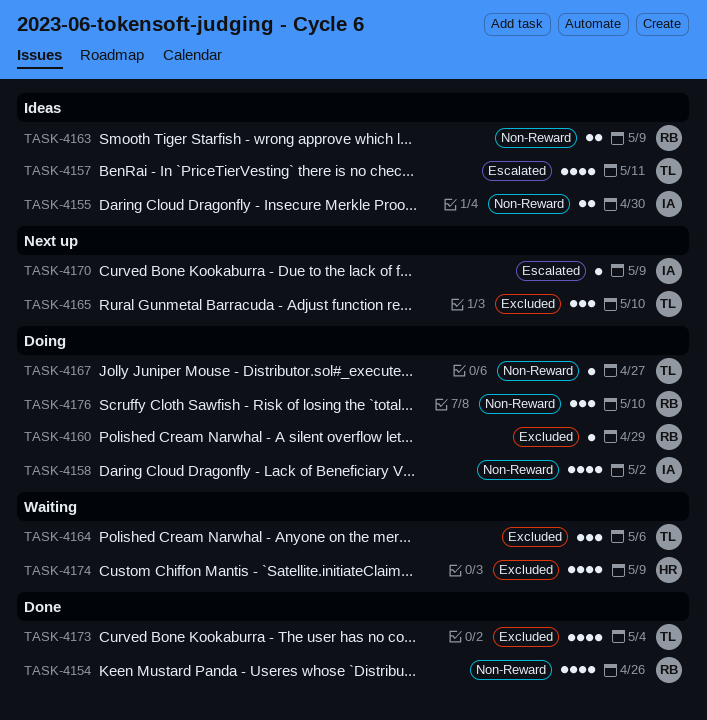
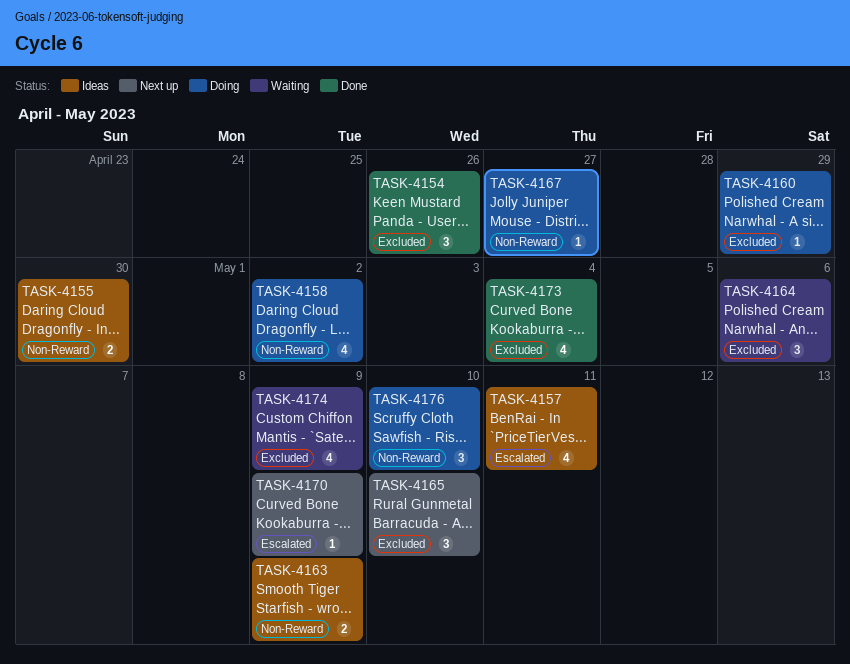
TASK-4154, label: Non-Reward -> Excluded
TASK-4154, estimate: 4 -> 3

